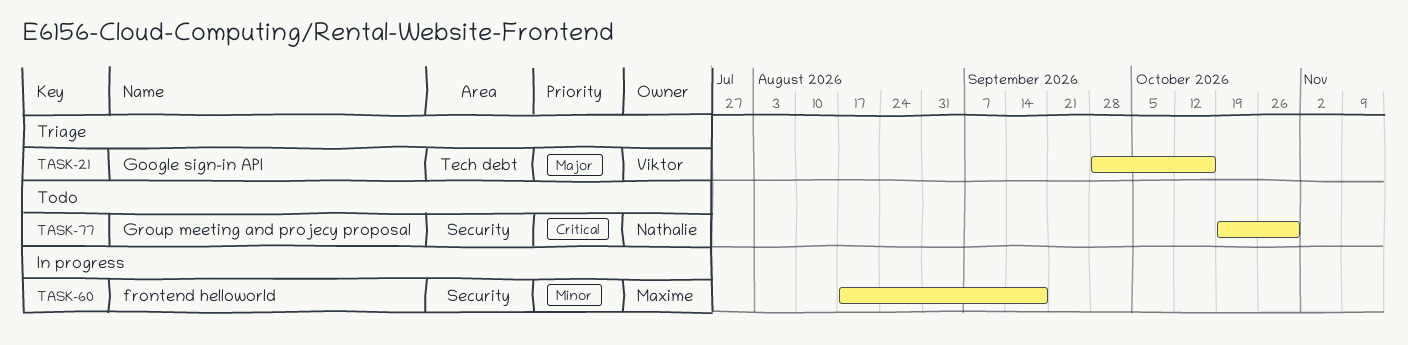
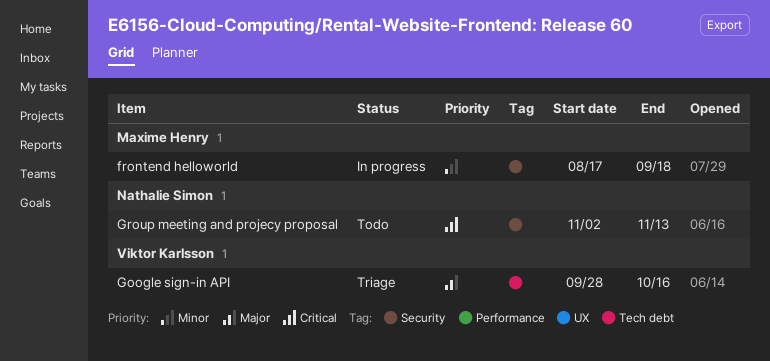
Group meeting and projecy proposal, start: Oct 19 -> Nov 2
Group meeting and projecy proposal, due: Oct 30 -> Nov 13

